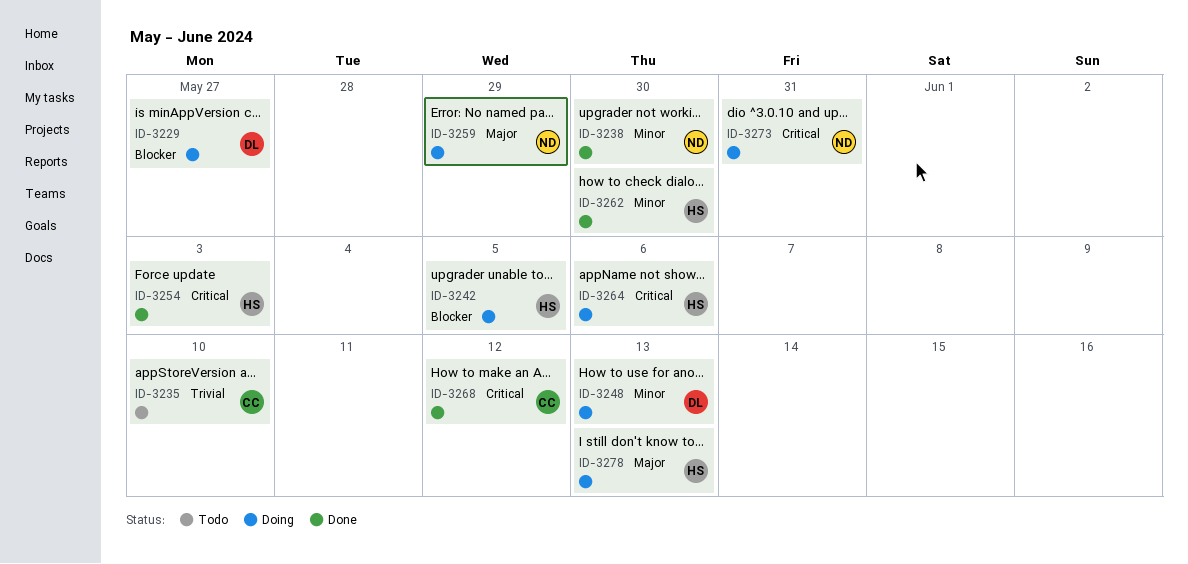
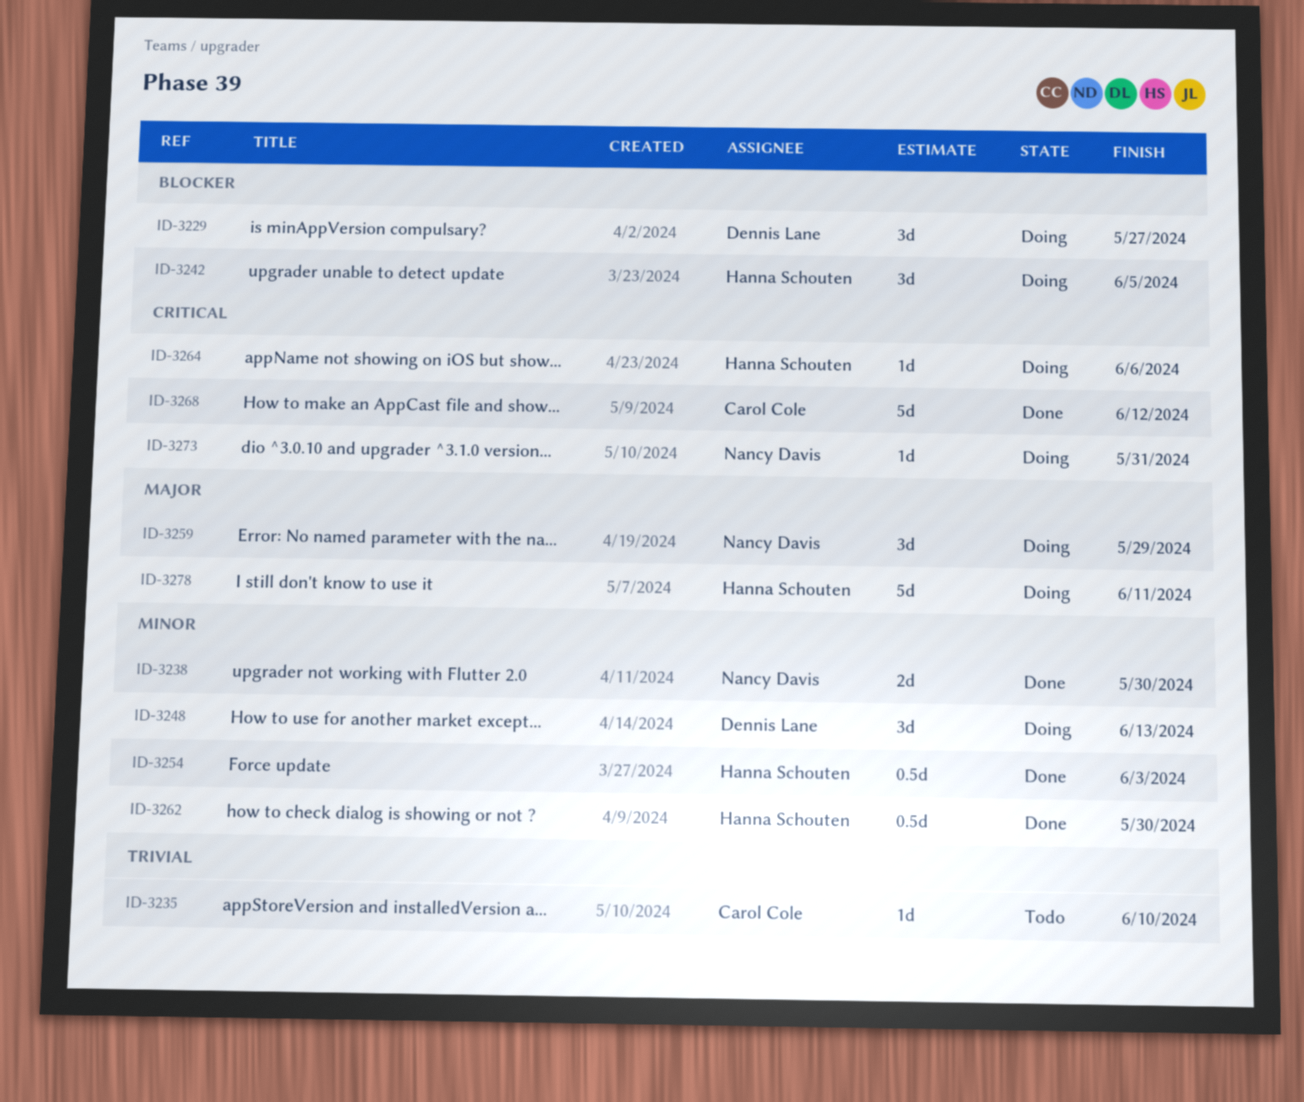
ID-3254, priority: Critical -> Minor
ID-3278, due: Jun 13 -> Jun 11

